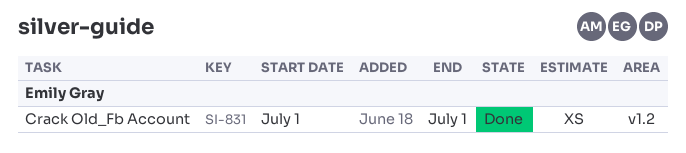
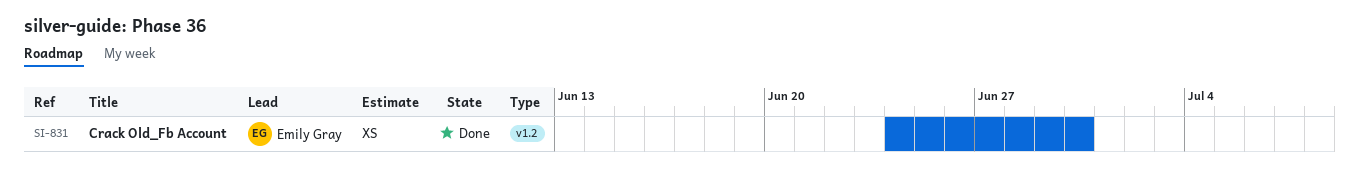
SI-831, start: Jul 1 -> Jun 24
SI-831, due: Jul 1 -> Jun 30

